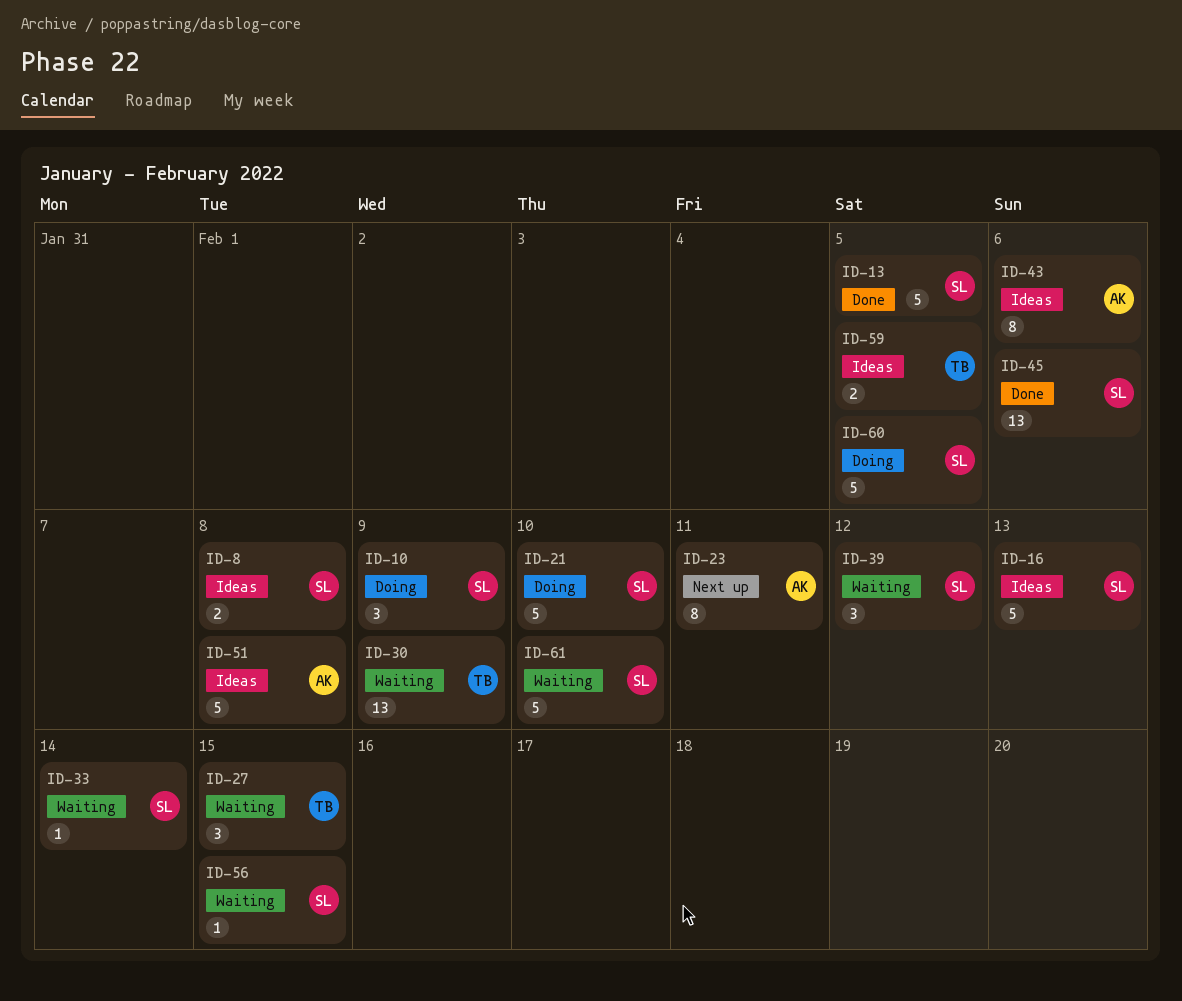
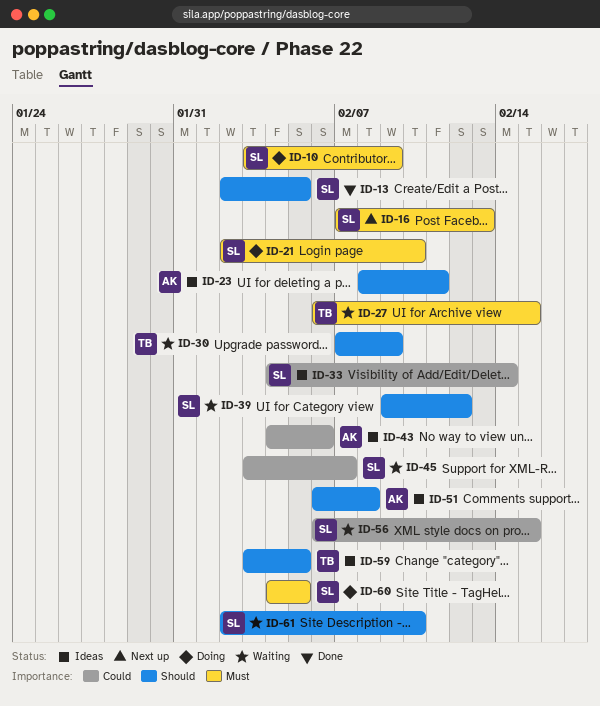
ID-8: present -> none
ID-16, status: Ideas -> Next up
ID-23, status: Next up -> Ideas
ID-33, status: Waiting -> Ideas
ID-45, status: Done -> Waiting
ID-45, due: Feb 6 -> Feb 7

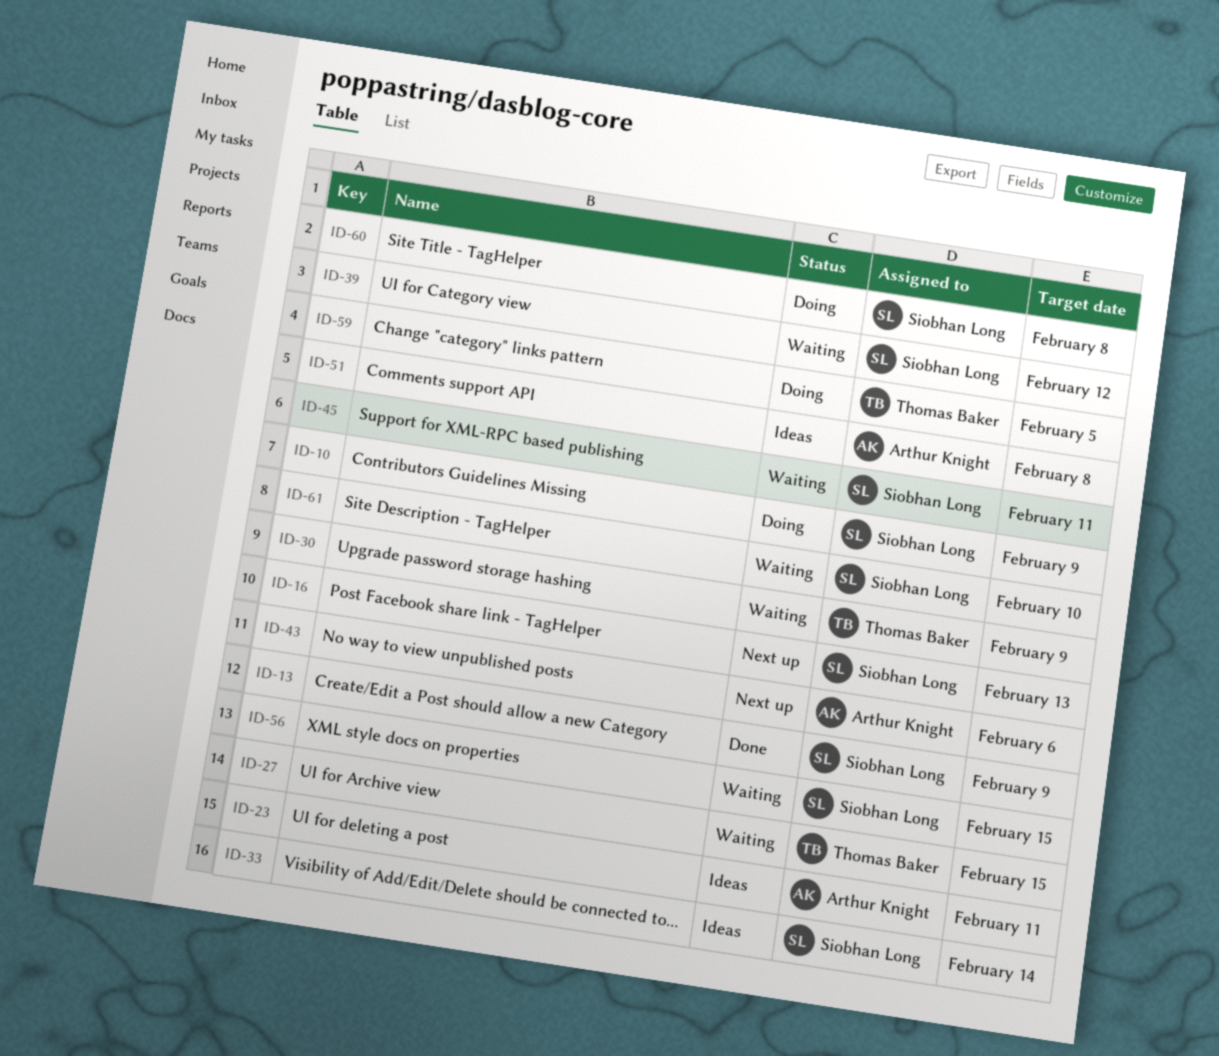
ID-13, due: Feb 5 -> Feb 9
ID-21: present -> none
ID-43, status: Ideas -> Next up
ID-45, due: Feb 7 -> Feb 11
ID-59, status: Ideas -> Doing
ID-60, due: Feb 5 -> Feb 8

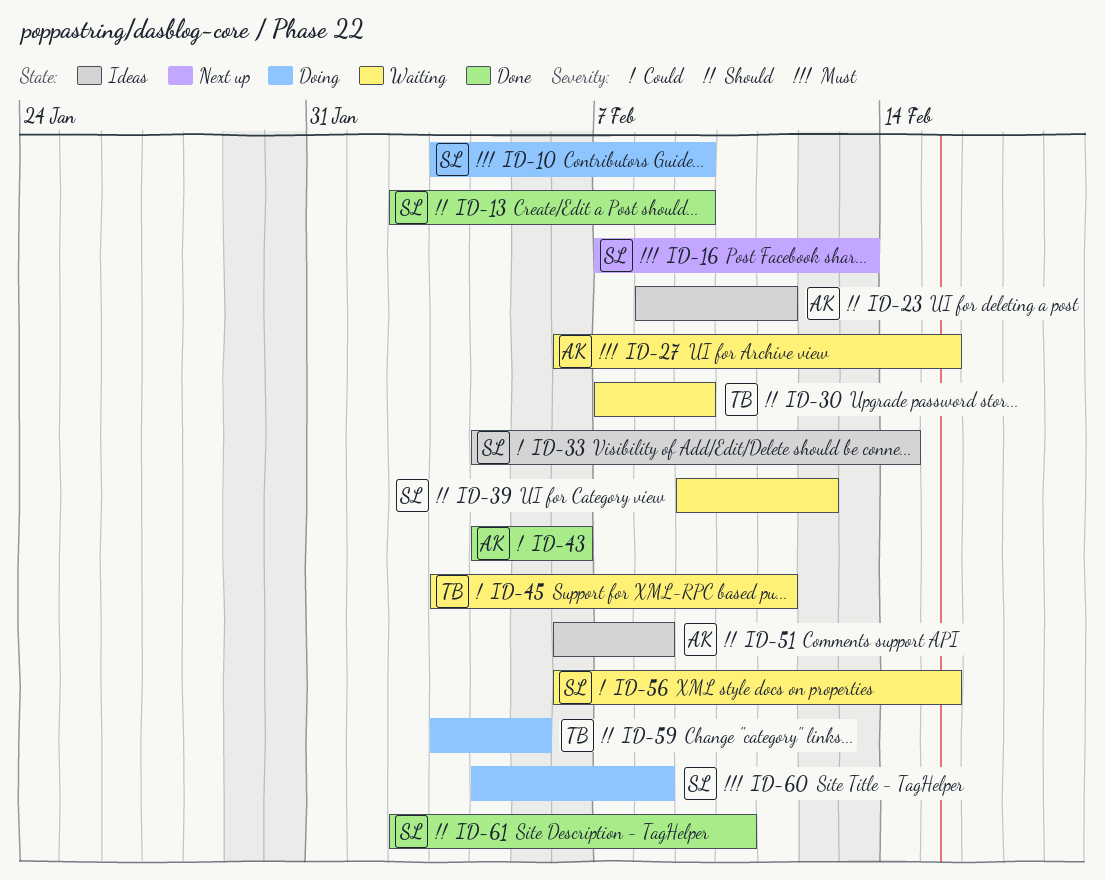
ID-27, owner: Thomas Baker -> Arthur Knight
ID-43, status: Next up -> Done
ID-45, owner: Siobhan Long -> Thomas Baker
ID-61, status: Waiting -> Done

